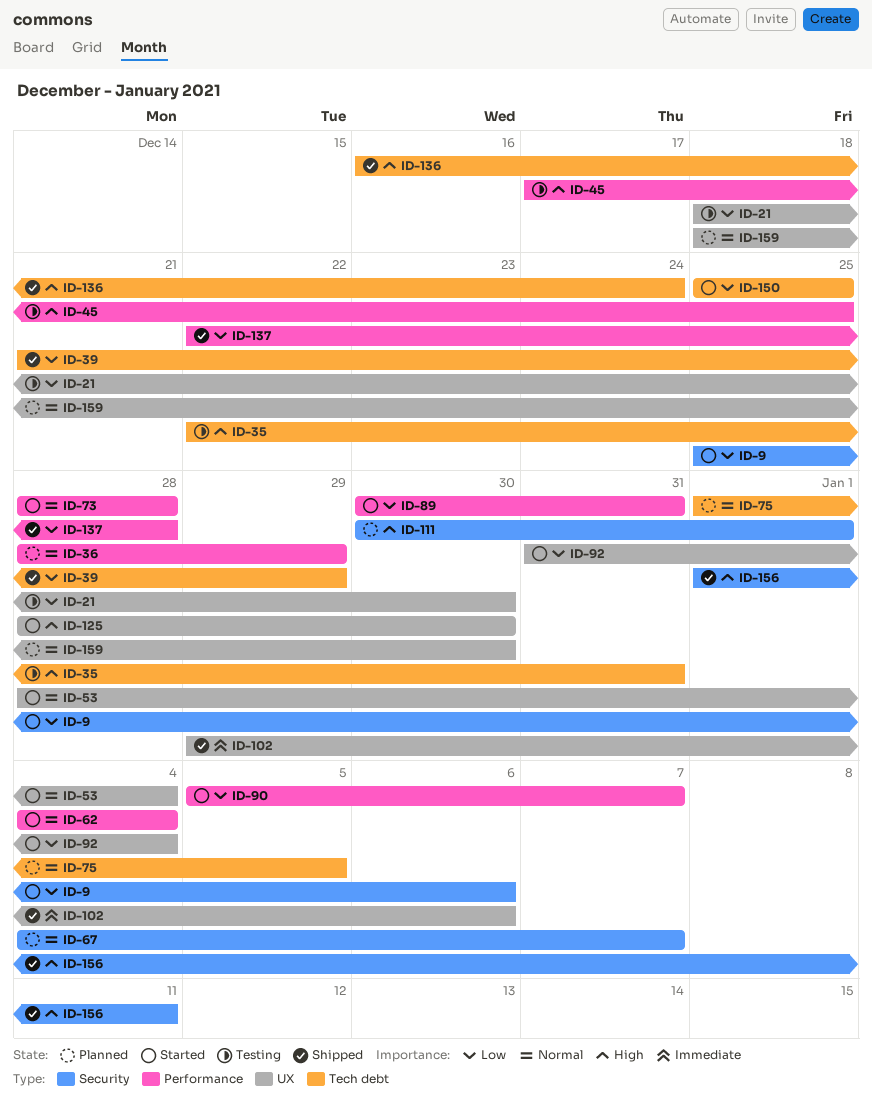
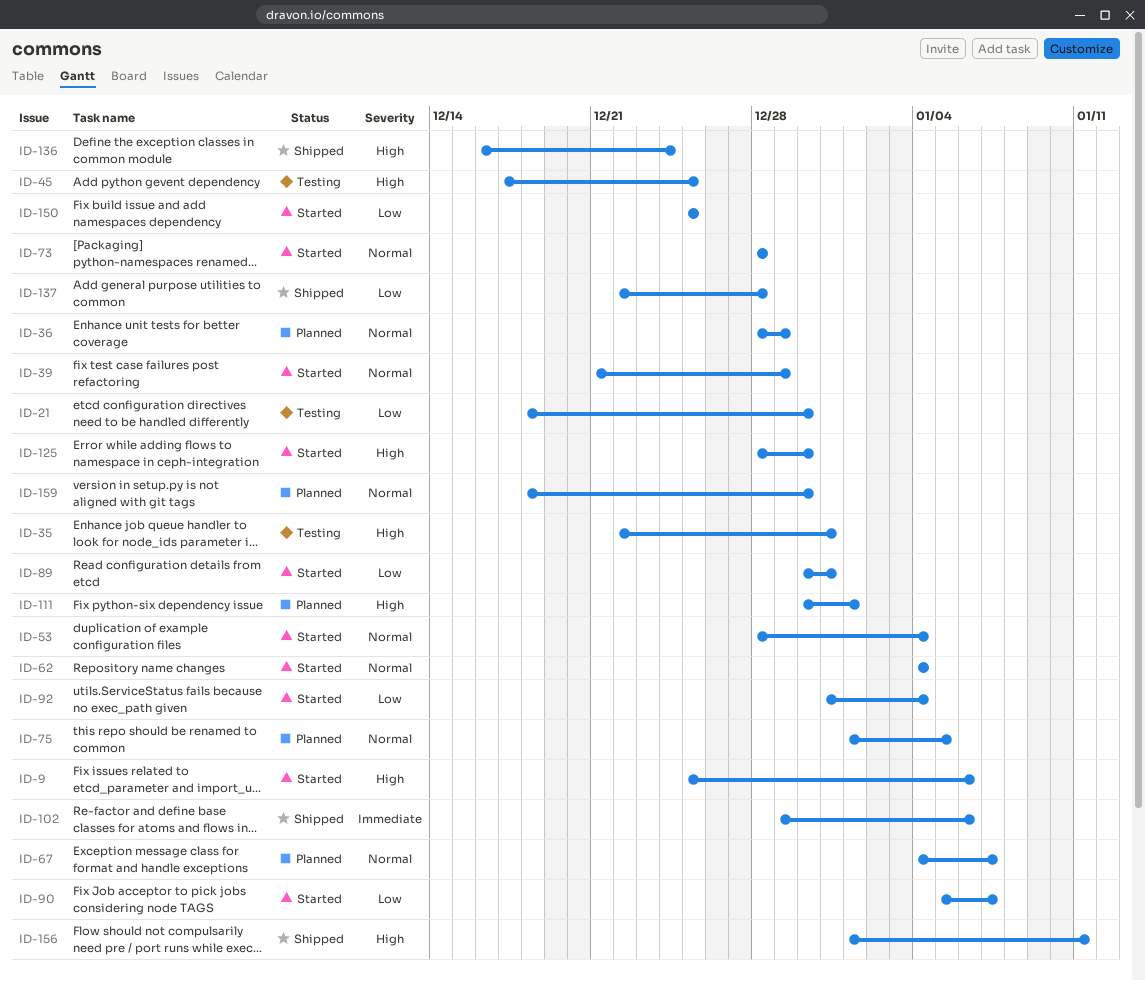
ID-9, priority: Low -> High
ID-39, status: Shipped -> Started
ID-39, priority: Low -> Normal

